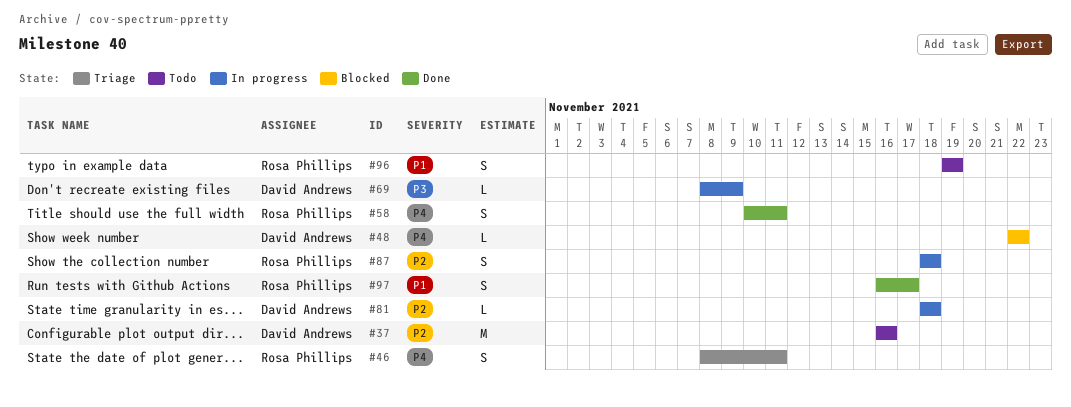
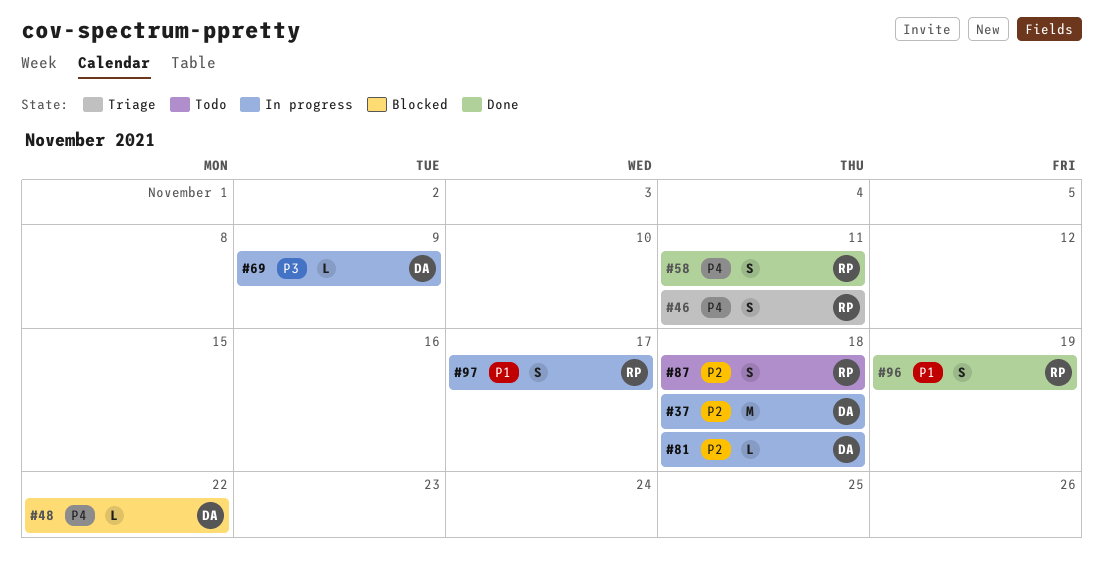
#37, status: Todo -> In progress
#37, due: Nov 16 -> Nov 18
#87, status: In progress -> Todo
#96, status: Todo -> Done
#97, status: Done -> In progress

